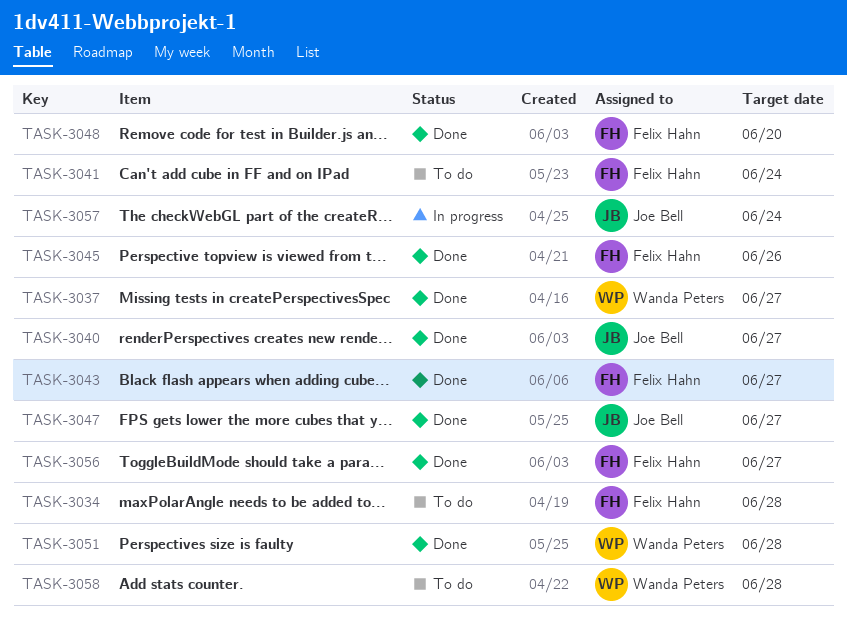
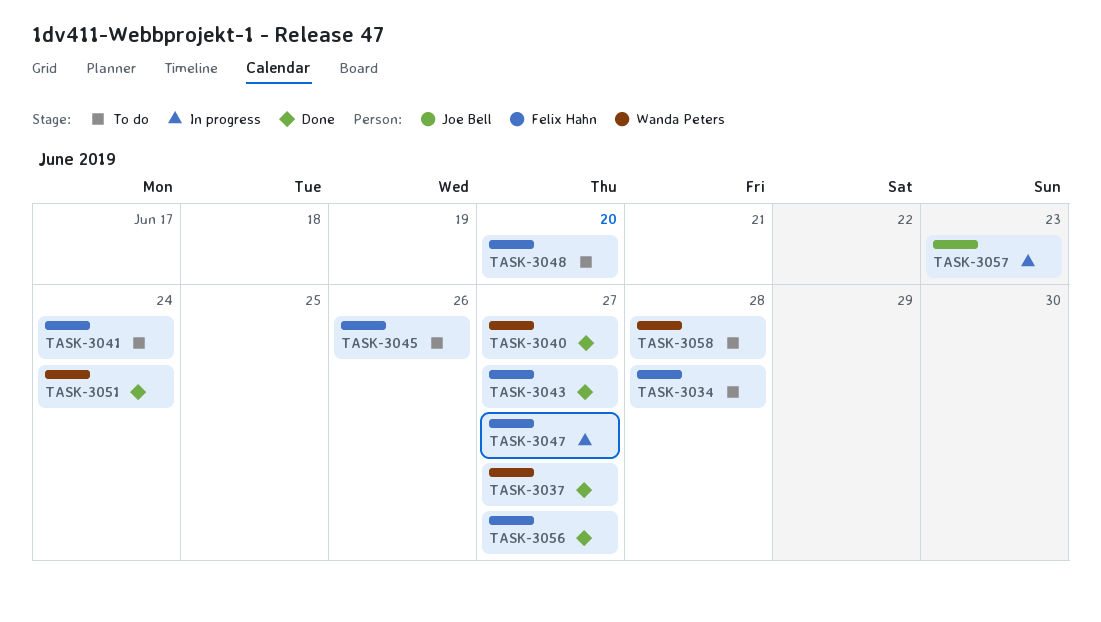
TASK-3040, owner: Joe Bell -> Wanda Peters
TASK-3045, status: Done -> To do
TASK-3047, status: Done -> In progress
TASK-3047, owner: Joe Bell -> Felix Hahn
TASK-3048, status: Done -> To do
TASK-3051, due: Jun 28 -> Jun 24
TASK-3057, due: Jun 24 -> Jun 23

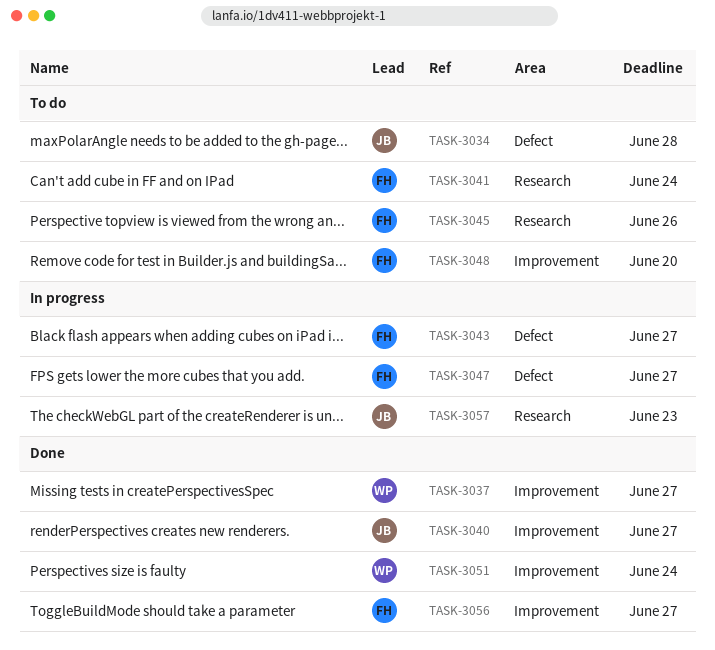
TASK-3034, owner: Felix Hahn -> Joe Bell
TASK-3040, owner: Wanda Peters -> Joe Bell
TASK-3043, status: Done -> In progress
TASK-3058: present -> none

